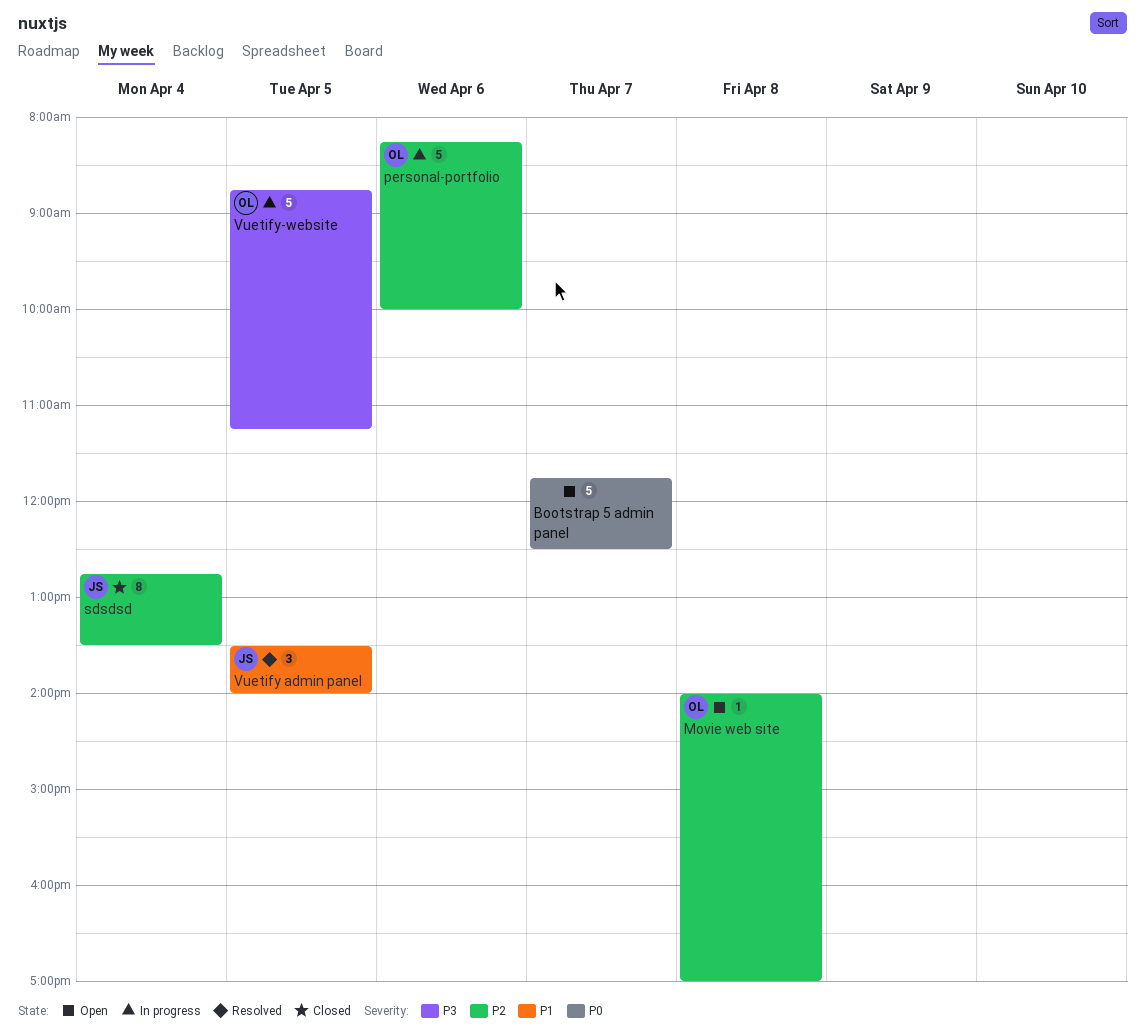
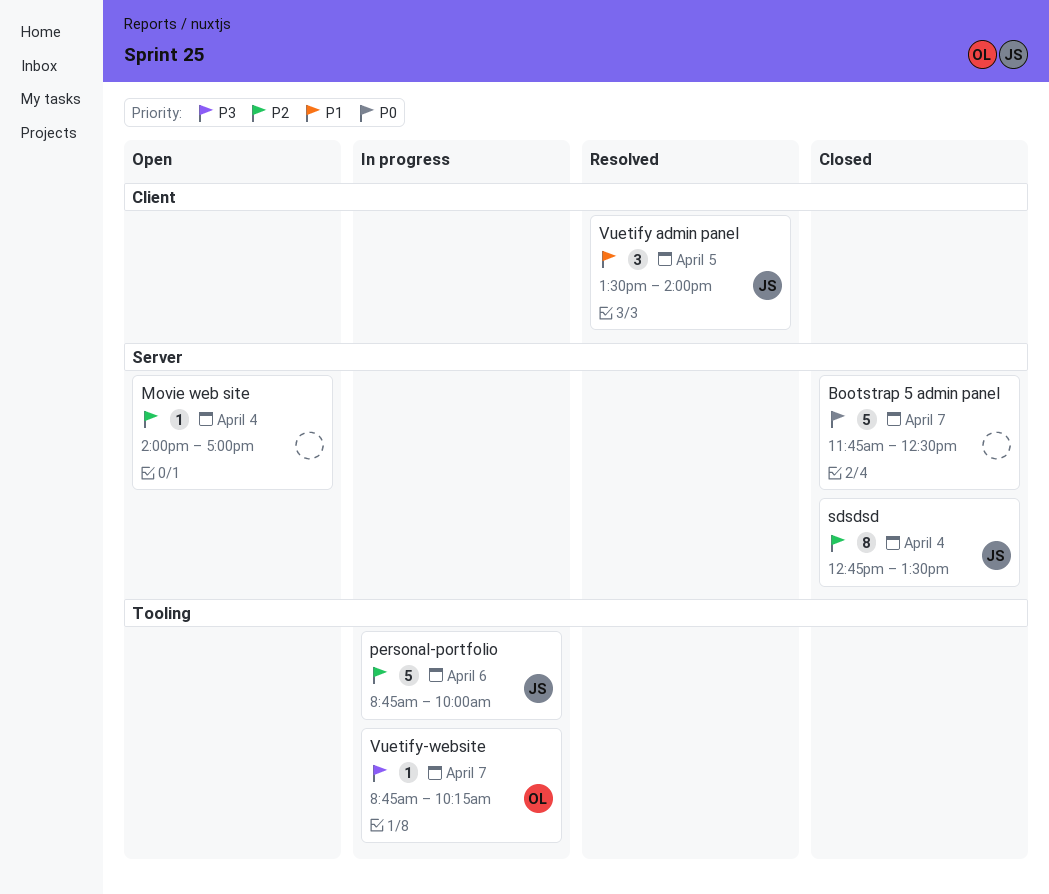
Bootstrap 5 admin panel, status: Open -> Closed
Movie web site, owner: OL -> none
Movie web site, day: Apr 8 -> Apr 4
personal-portfolio, owner: OL -> JS
personal-portfolio, begins: 08:15 -> 08:45
Vuetify-website, estimate: 5 -> 1
Vuetify-website, day: Apr 5 -> Apr 7
Vuetify-website, ends: 11:15 -> 10:15

